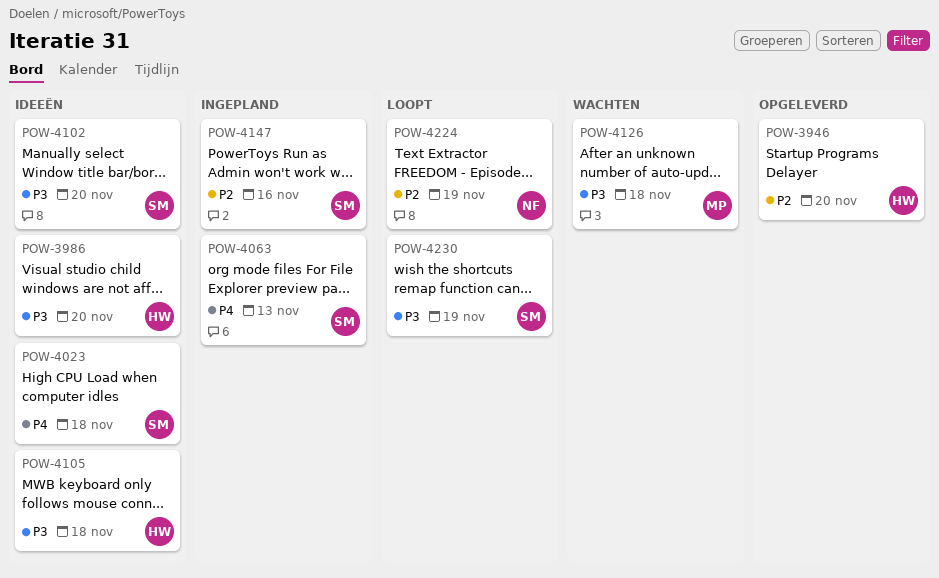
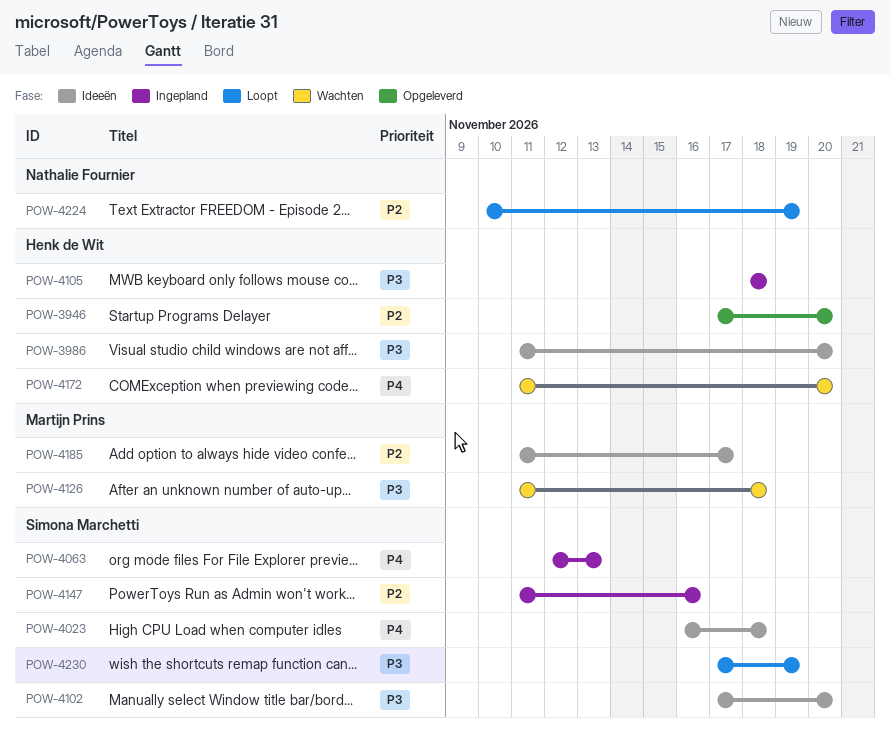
POW-4105, status: Ideeën -> Ingepland
POW-4172: none -> present
POW-4185: none -> present

